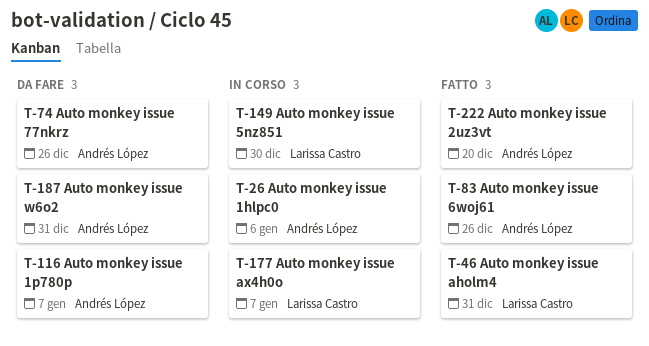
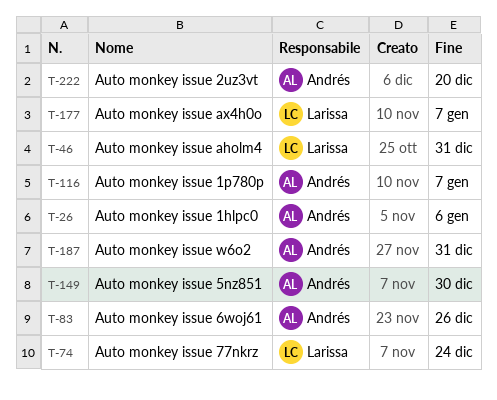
T-74, owner: Andrés López -> Larissa Castro
T-74, due: Dec 26 -> Dec 24
T-149, owner: Larissa Castro -> Andrés López

